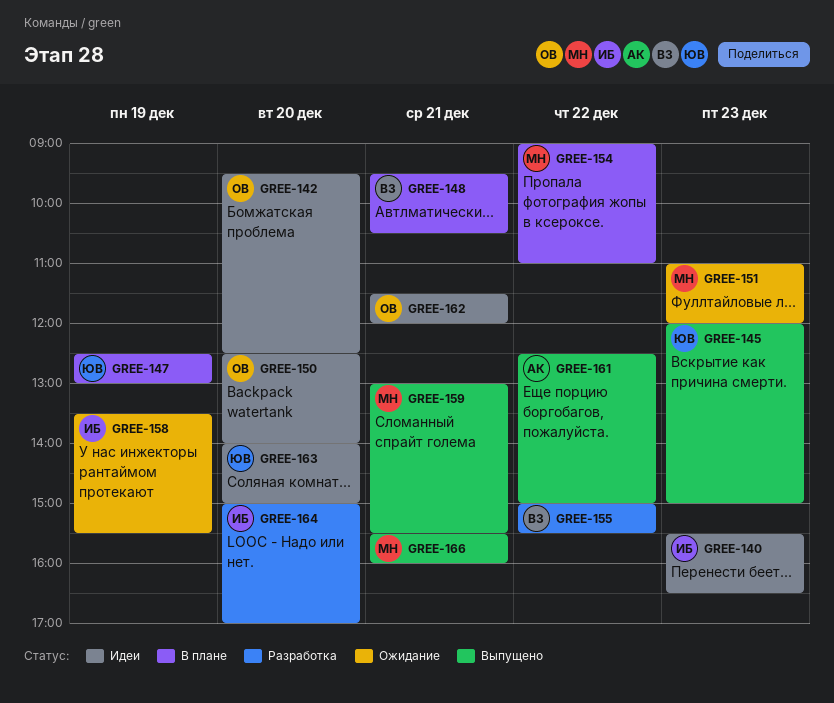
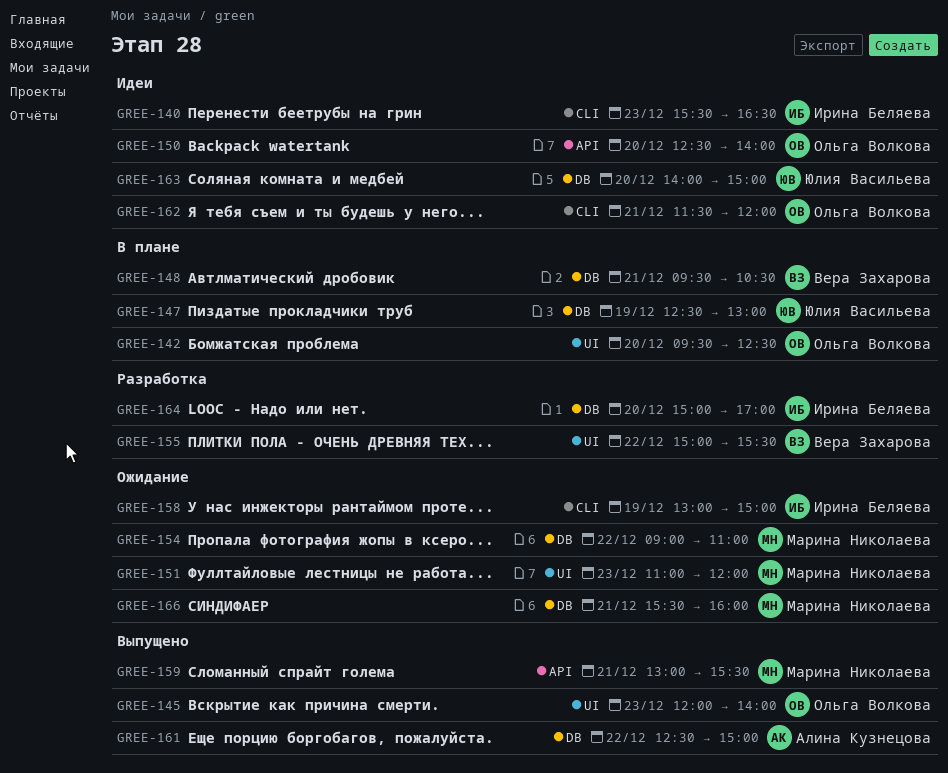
GREE-142, status: Идеи -> В плане
GREE-145, owner: Юлия Васильева -> Ольга Волкова
GREE-145, ends: 15:00 -> 14:00
GREE-154, status: В плане -> Ожидание
GREE-158, begins: 13:30 -> 13:00
GREE-158, ends: 15:30 -> 15:00
GREE-166, status: Выпущено -> Ожидание

